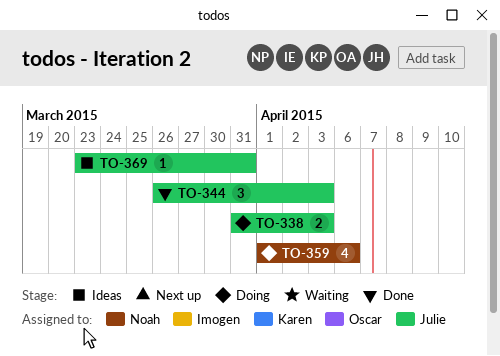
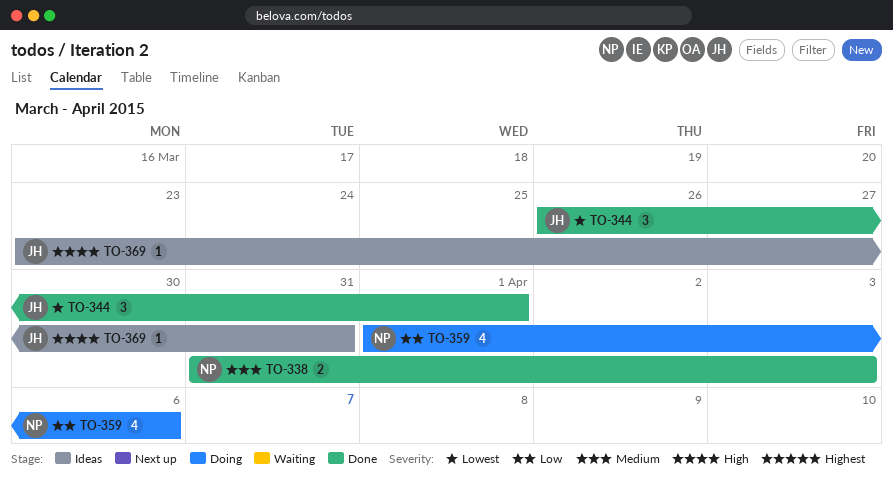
TO-338, status: Doing -> Done
TO-338, owner: Julie -> Noah
TO-344, due: Apr 3 -> Apr 1

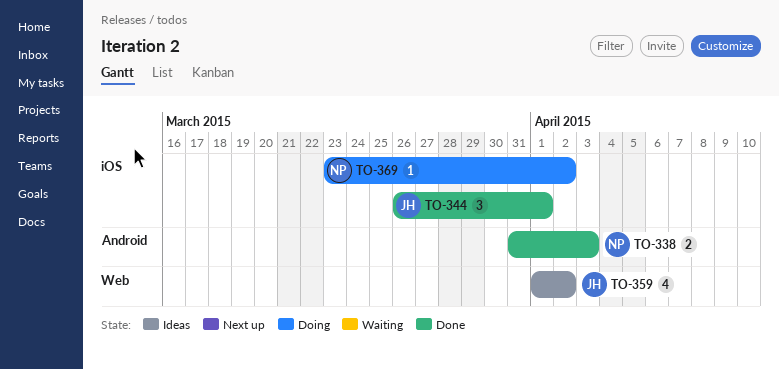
TO-359, status: Doing -> Ideas
TO-359, owner: NP -> JH
TO-359, due: Apr 6 -> Apr 2
TO-369, status: Ideas -> Doing
TO-369, owner: JH -> NP
TO-369, due: Mar 31 -> Apr 2

